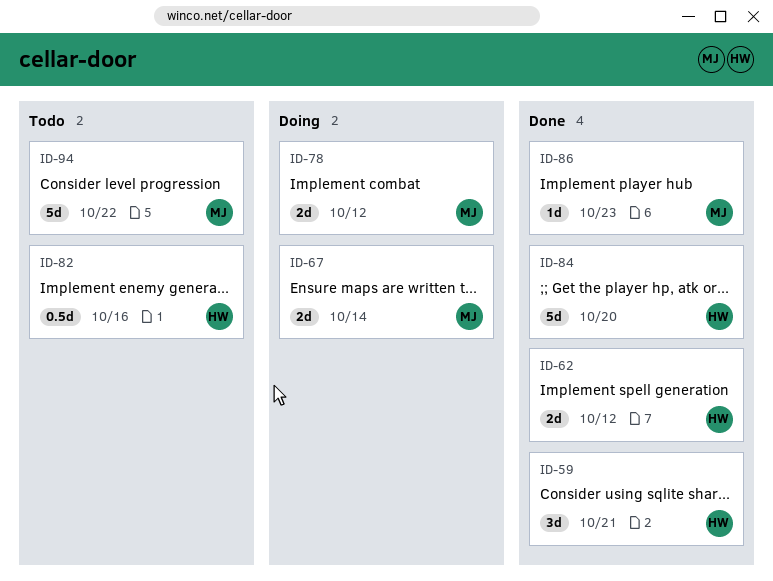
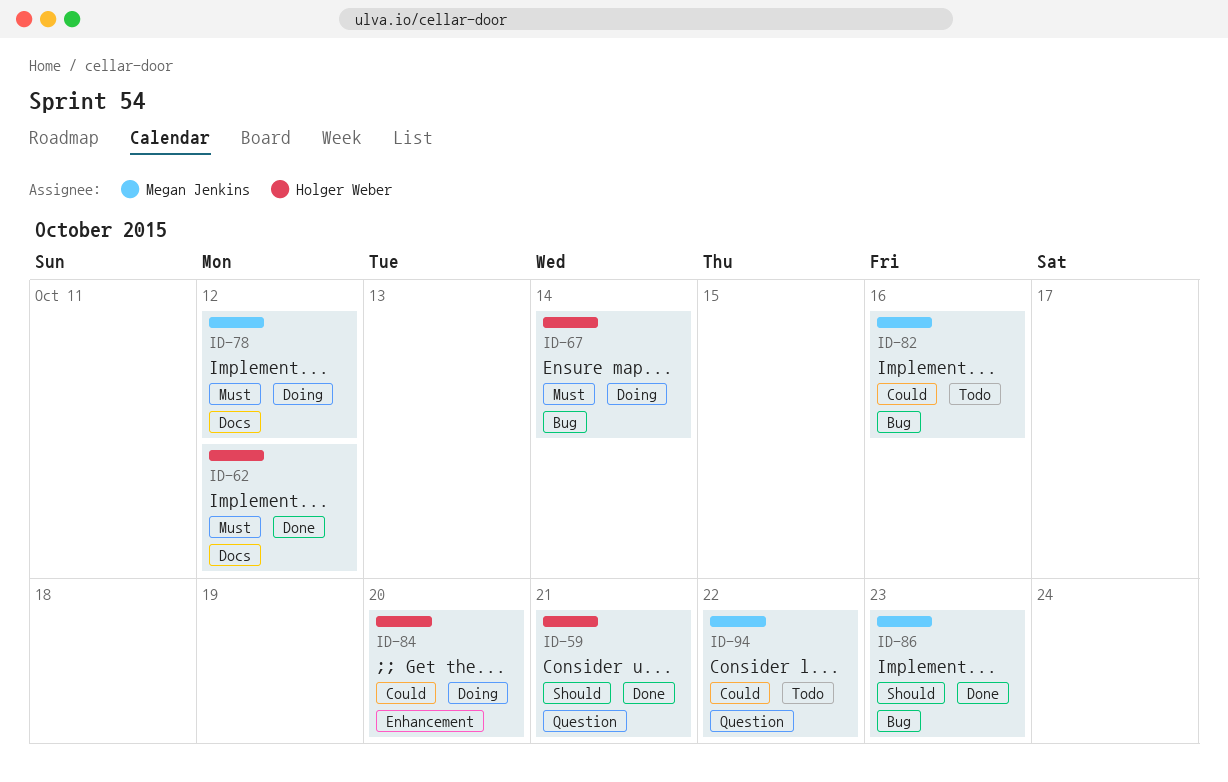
ID-67, owner: Megan Jenkins -> Holger Weber
ID-82, owner: Holger Weber -> Megan Jenkins
ID-84, status: Done -> Doing

